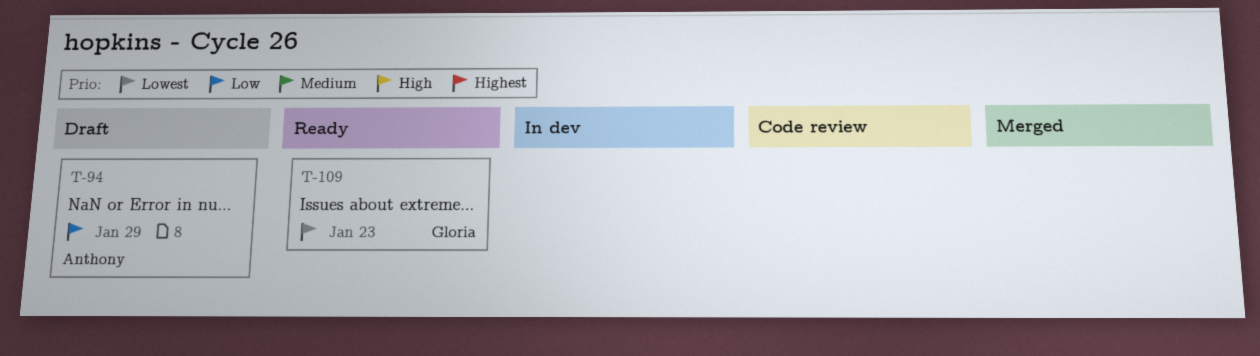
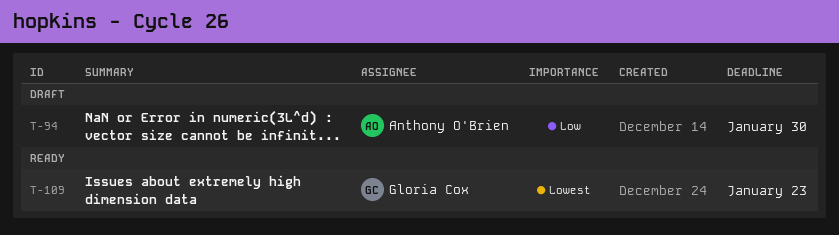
T-94, due: Jan 29 -> Jan 30

